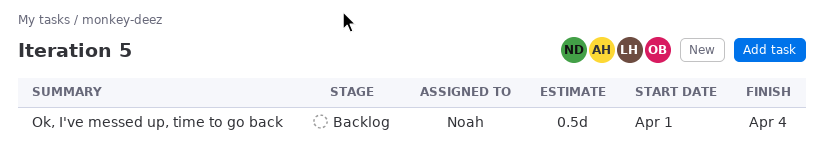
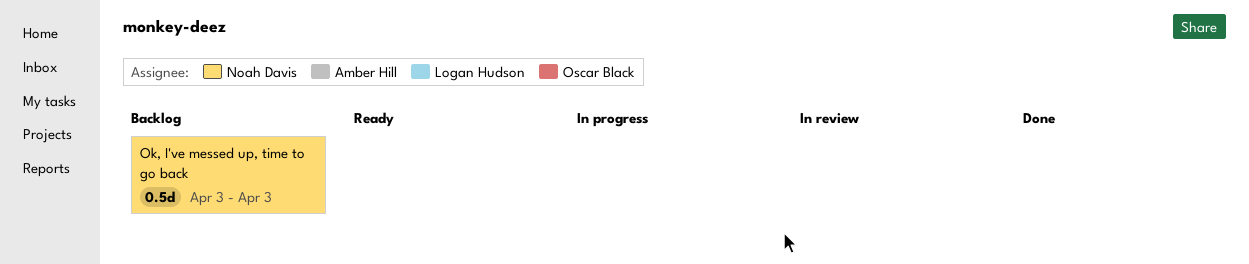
Ok, I've messed up, time to go back, start: Apr 1 -> Apr 3
Ok, I've messed up, time to go back, due: Apr 4 -> Apr 3

